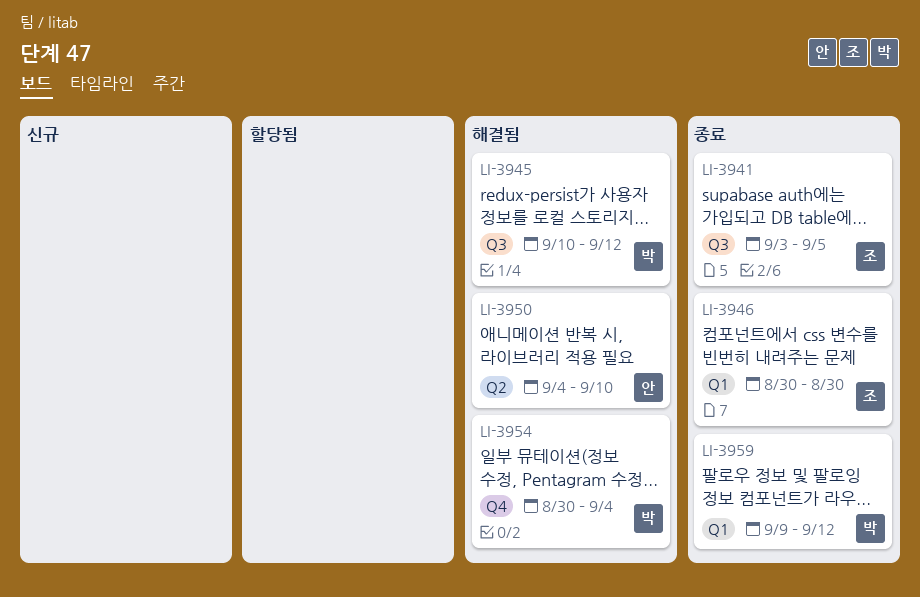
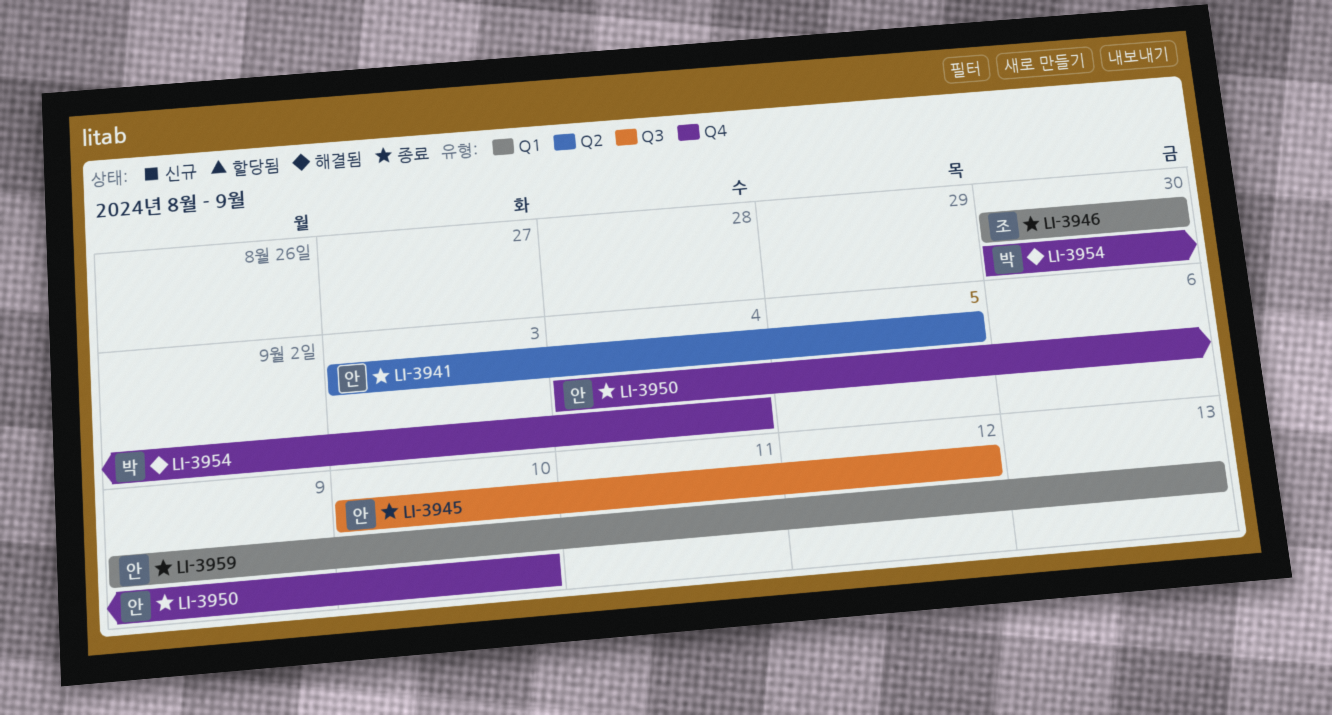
LI-3941, owner: 조 -> 안
LI-3941, label: Q3 -> Q2
LI-3945, status: 해결됨 -> 종료
LI-3945, owner: 박 -> 안
LI-3950, status: 해결됨 -> 종료
LI-3950, label: Q2 -> Q4
LI-3959, owner: 박 -> 안
LI-3959, due: Sep 12 -> Sep 13

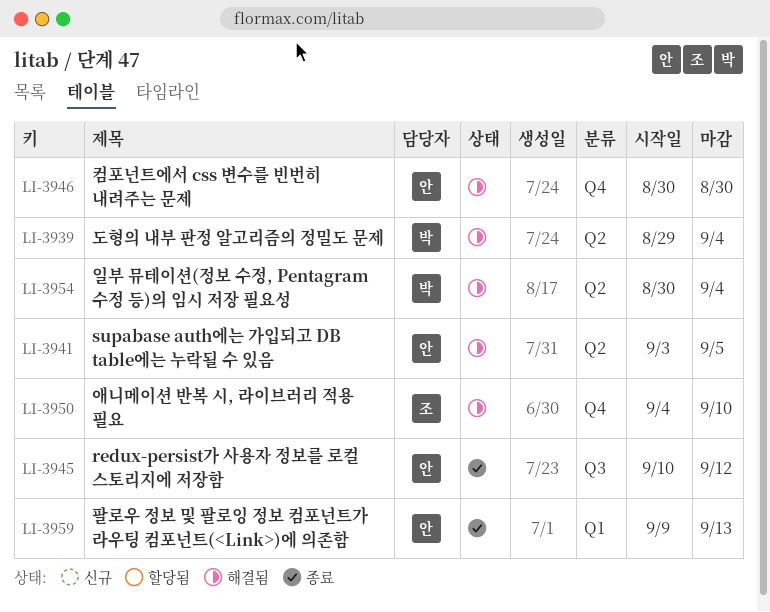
LI-3939: none -> present
LI-3941, status: 종료 -> 해결됨
LI-3946, status: 종료 -> 해결됨
LI-3946, owner: 조 -> 안
LI-3946, label: Q1 -> Q4
LI-3950, status: 종료 -> 해결됨
LI-3950, owner: 안 -> 조
LI-3954, label: Q4 -> Q2

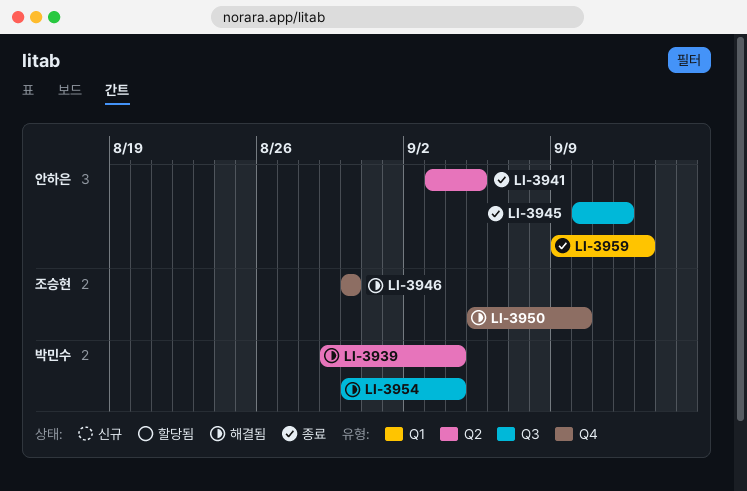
LI-3941, status: 해결됨 -> 종료
LI-3946, owner: 안하은 -> 조승현
LI-3950, start: Sep 4 -> Sep 5
LI-3954, label: Q2 -> Q3

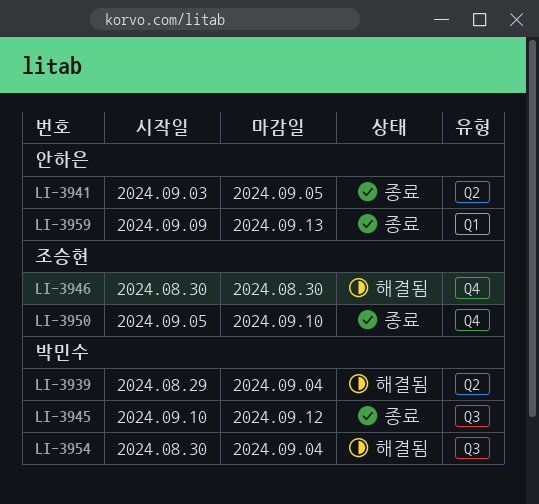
LI-3945, owner: 안하은 -> 박민수
LI-3950, status: 해결됨 -> 종료

